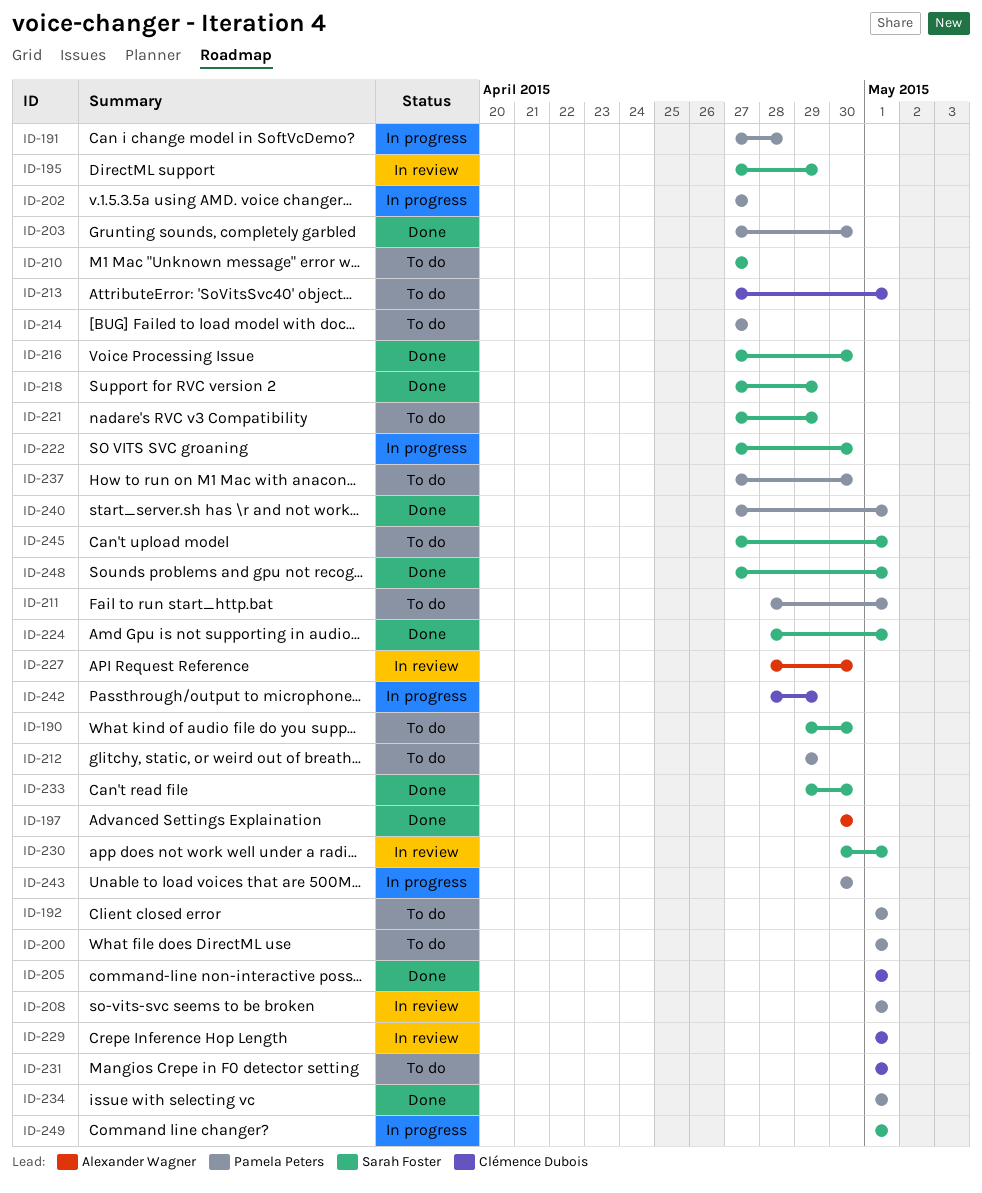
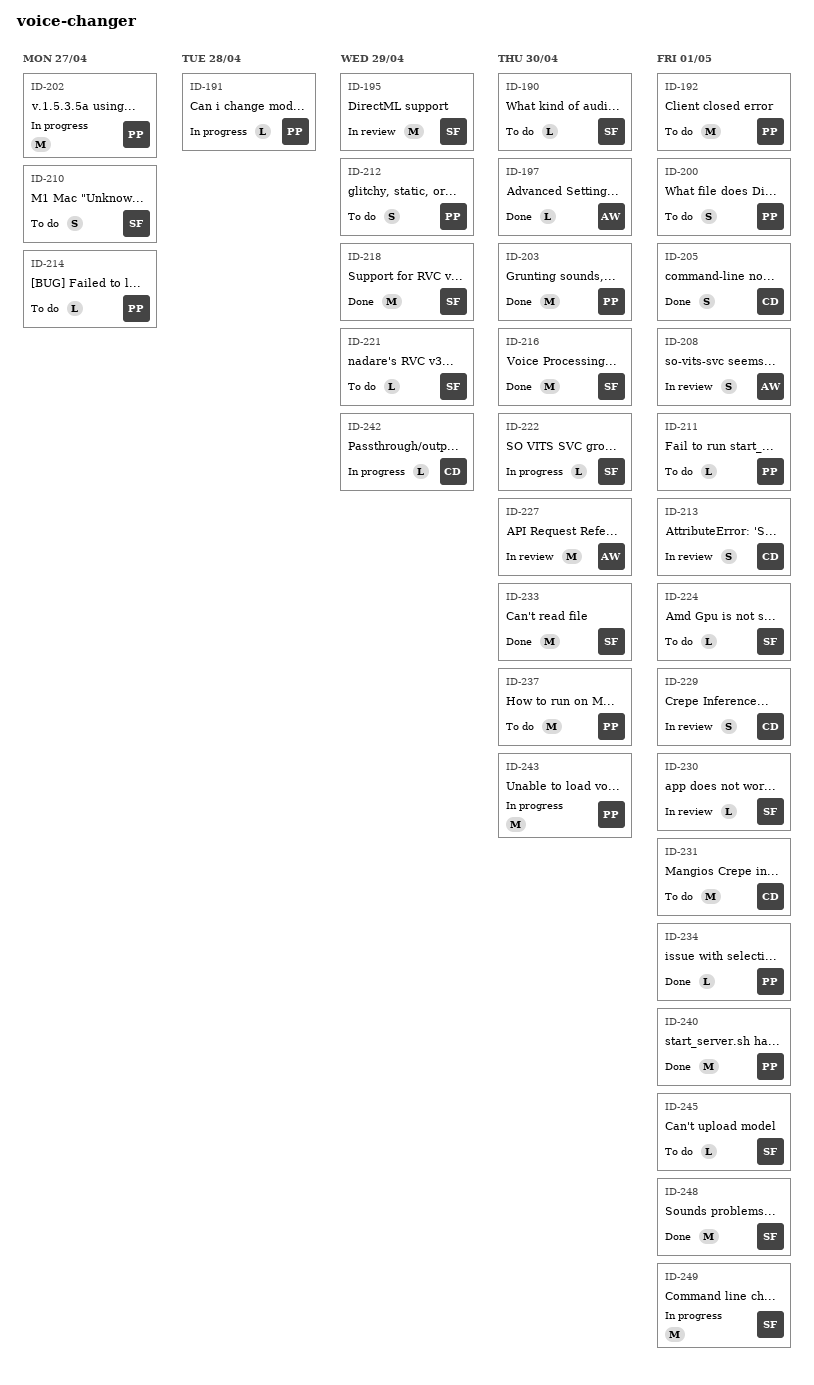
ID-208, owner: Pamela Peters -> Alexander Wagner
ID-213, status: To do -> In review
ID-224, status: Done -> To do

